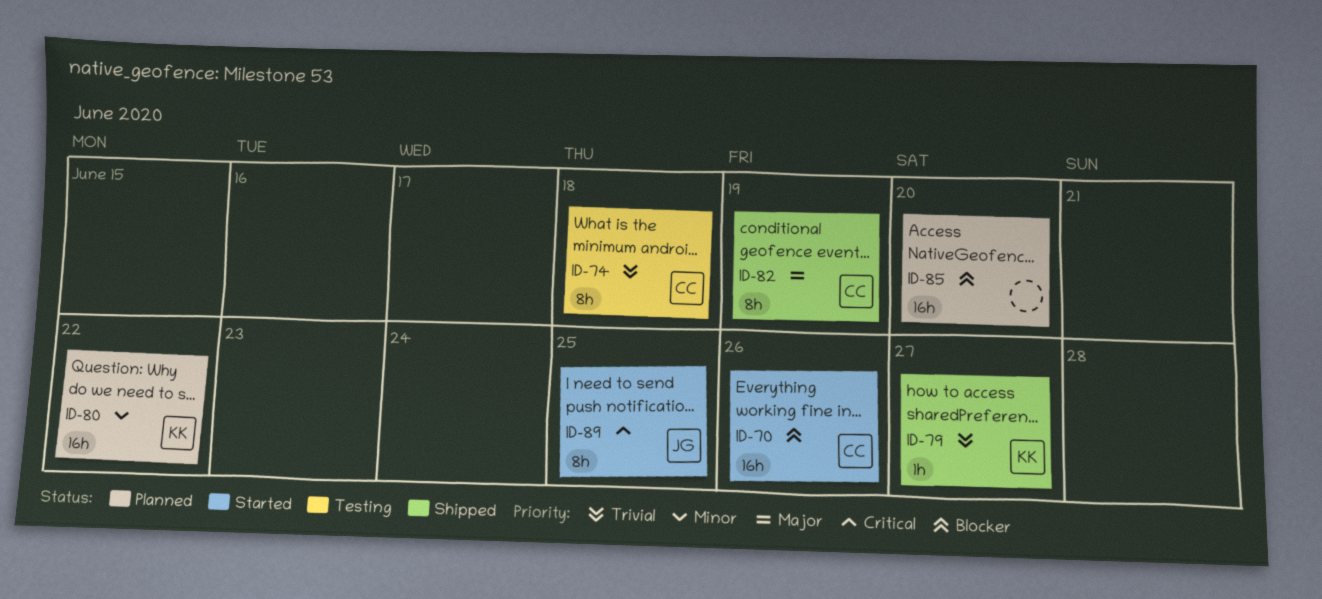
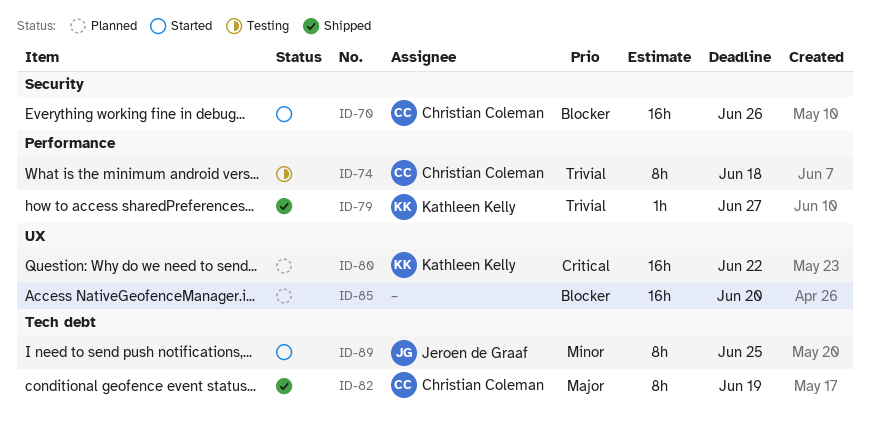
ID-80, priority: Minor -> Critical
ID-89, priority: Critical -> Minor

